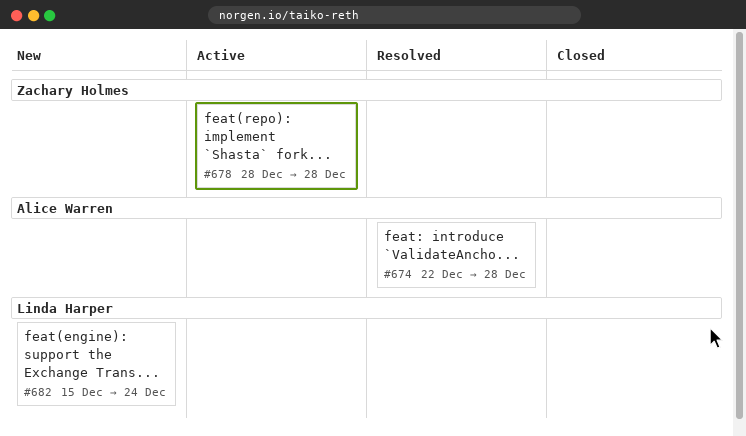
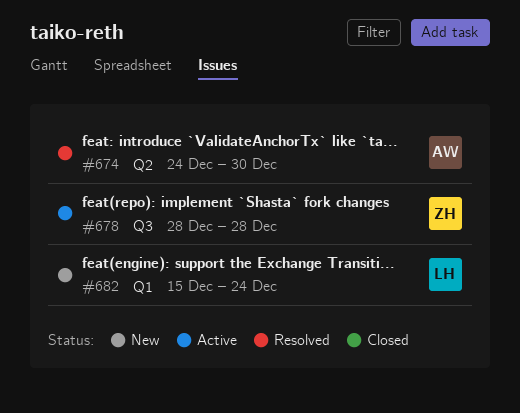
#674, start: Dec 22 -> Dec 24
#674, due: Dec 28 -> Dec 30

